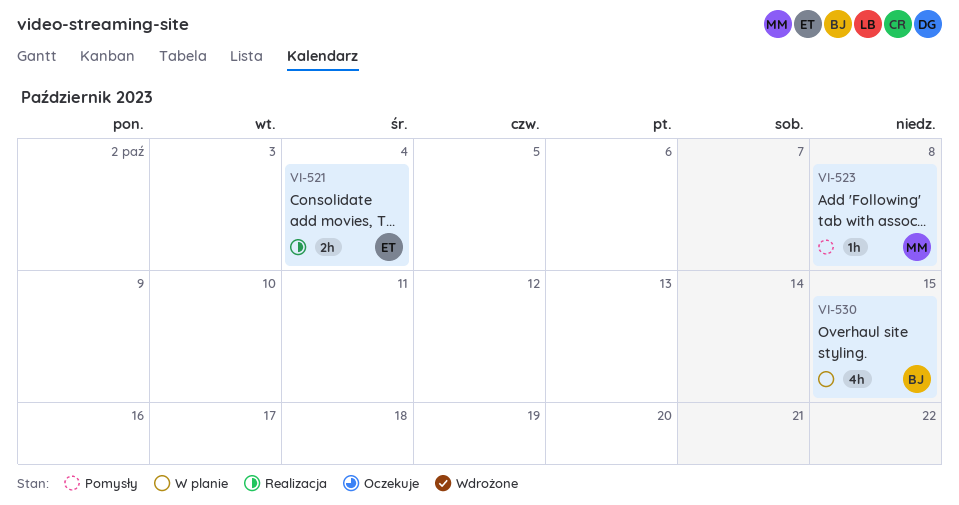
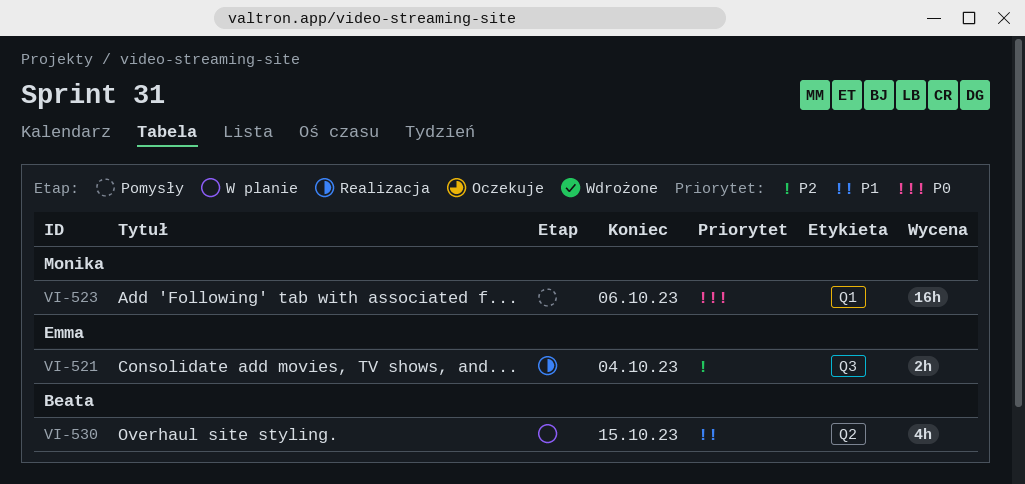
VI-523, estimate: 1h -> 16h
VI-523, due: Oct 8 -> Oct 6

